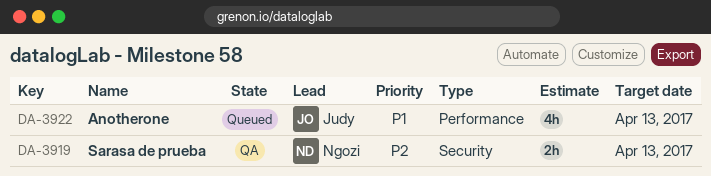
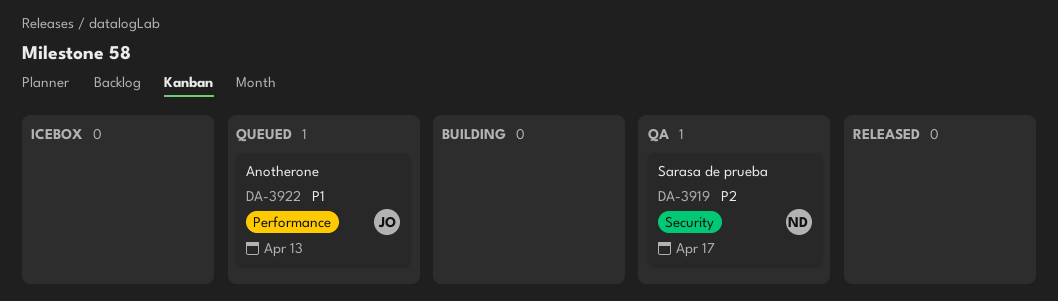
DA-3919, due: Apr 13 -> Apr 17

